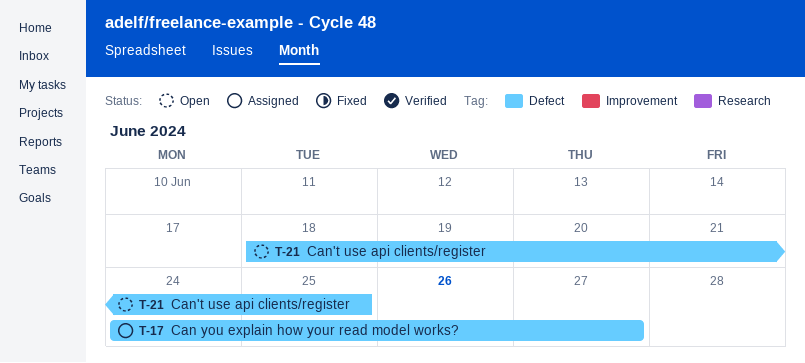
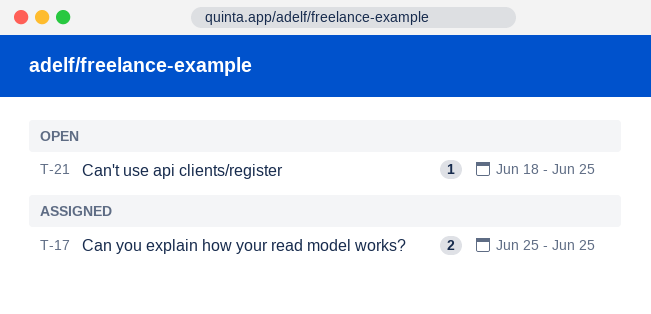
T-17, start: Jun 24 -> Jun 25
T-17, due: Jun 27 -> Jun 25

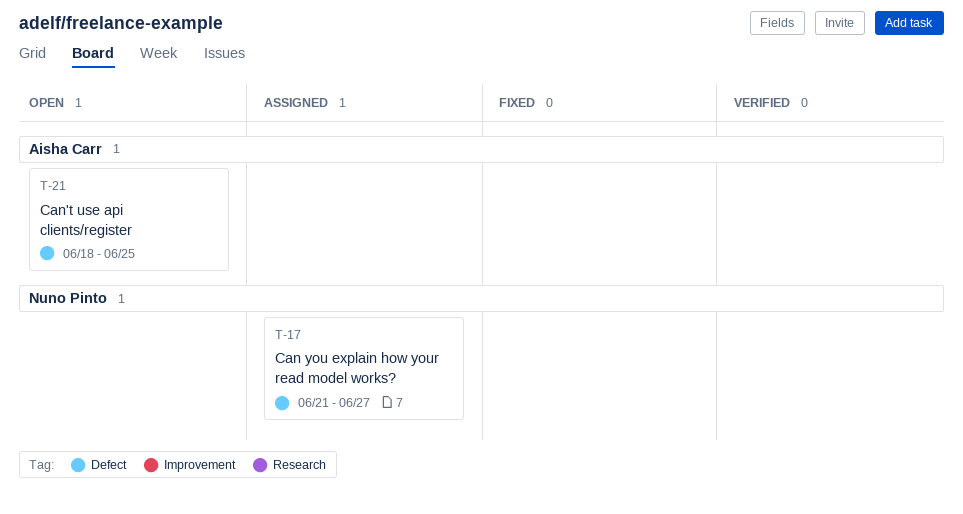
T-17, start: Jun 25 -> Jun 21
T-17, due: Jun 25 -> Jun 27

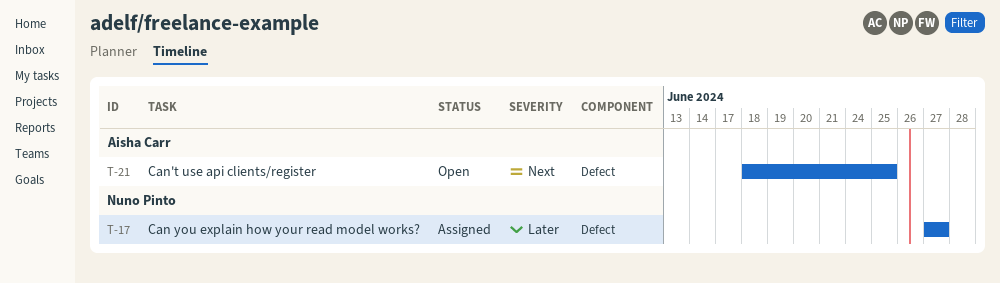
T-17, start: Jun 21 -> Jun 27

